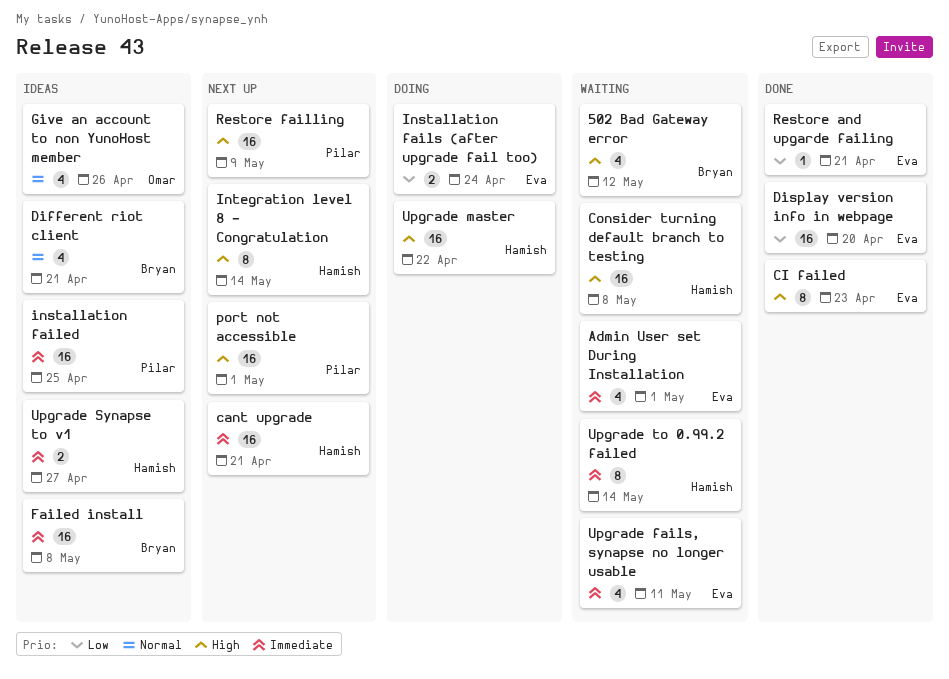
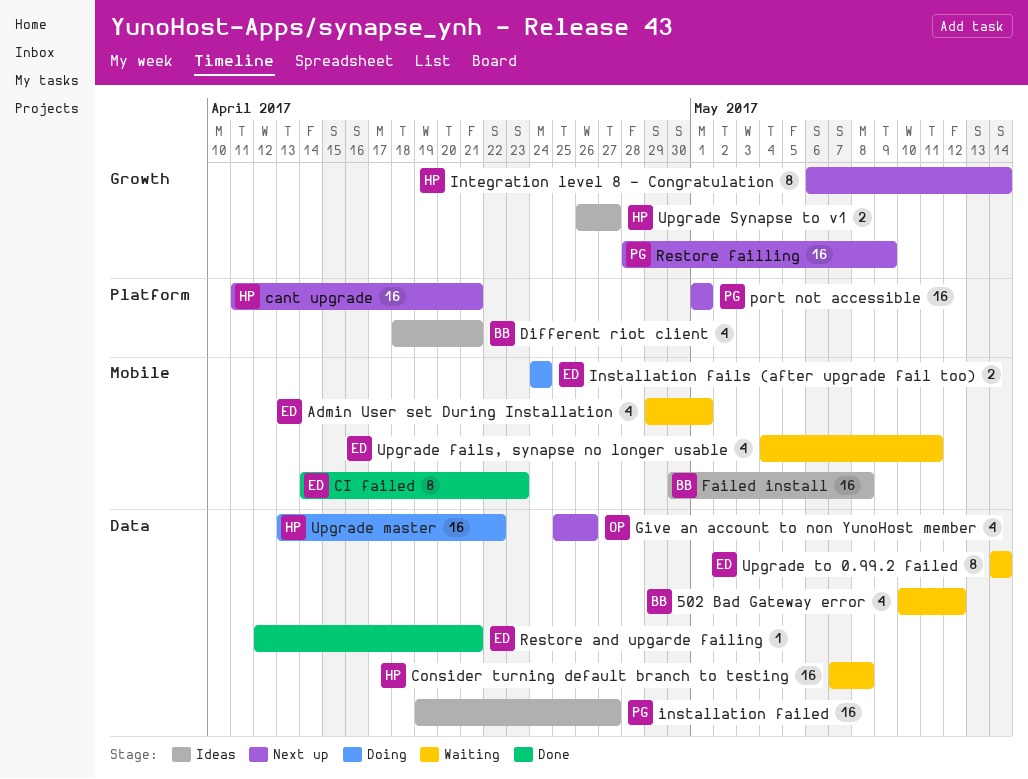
Display version info in webpage: present -> none
Give an account to non YunoHost member, status: Ideas -> Next up
installation failed, due: Apr 25 -> Apr 27
Upgrade to 0.99.2 failed, owner: Hamish -> Eva

